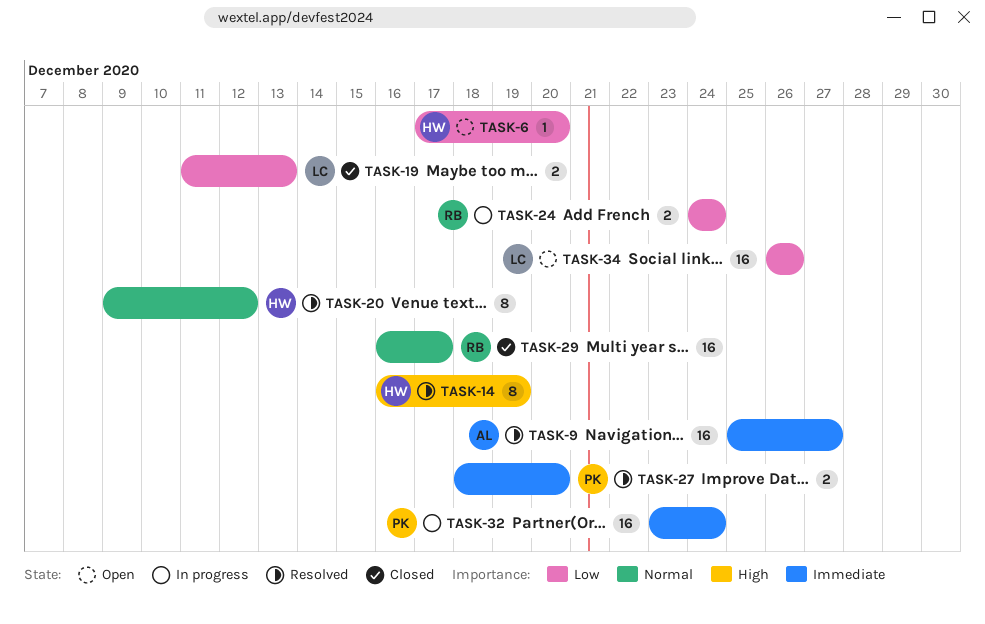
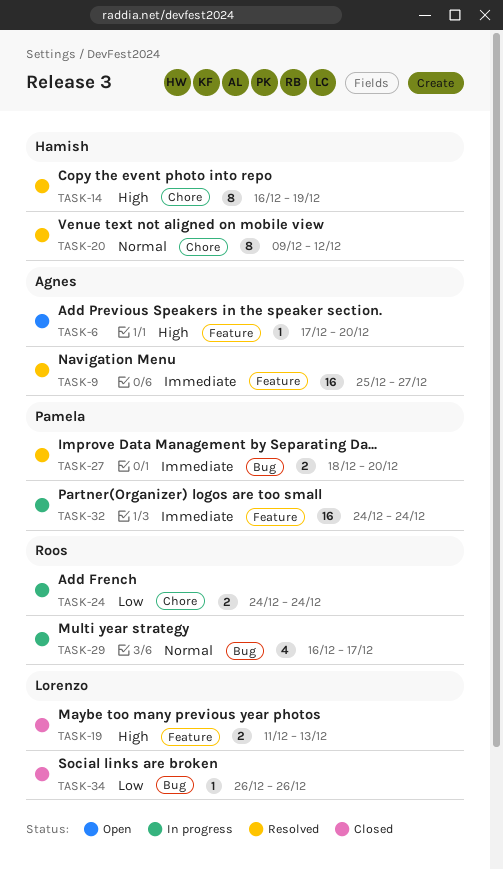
TASK-6, owner: Hamish -> Agnes
TASK-6, priority: Low -> High
TASK-19, priority: Low -> High
TASK-29, status: Closed -> In progress
TASK-29, estimate: 16 -> 4
TASK-32, start: Dec 23 -> Dec 24
TASK-34, status: Open -> Closed
TASK-34, estimate: 16 -> 1

